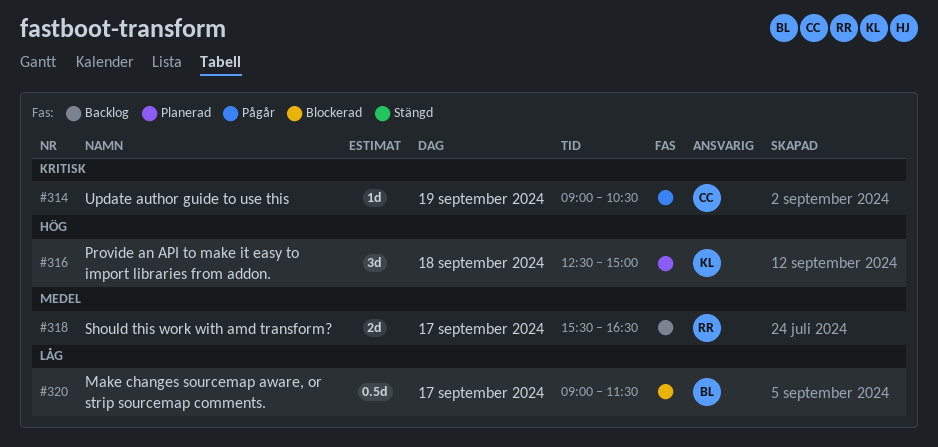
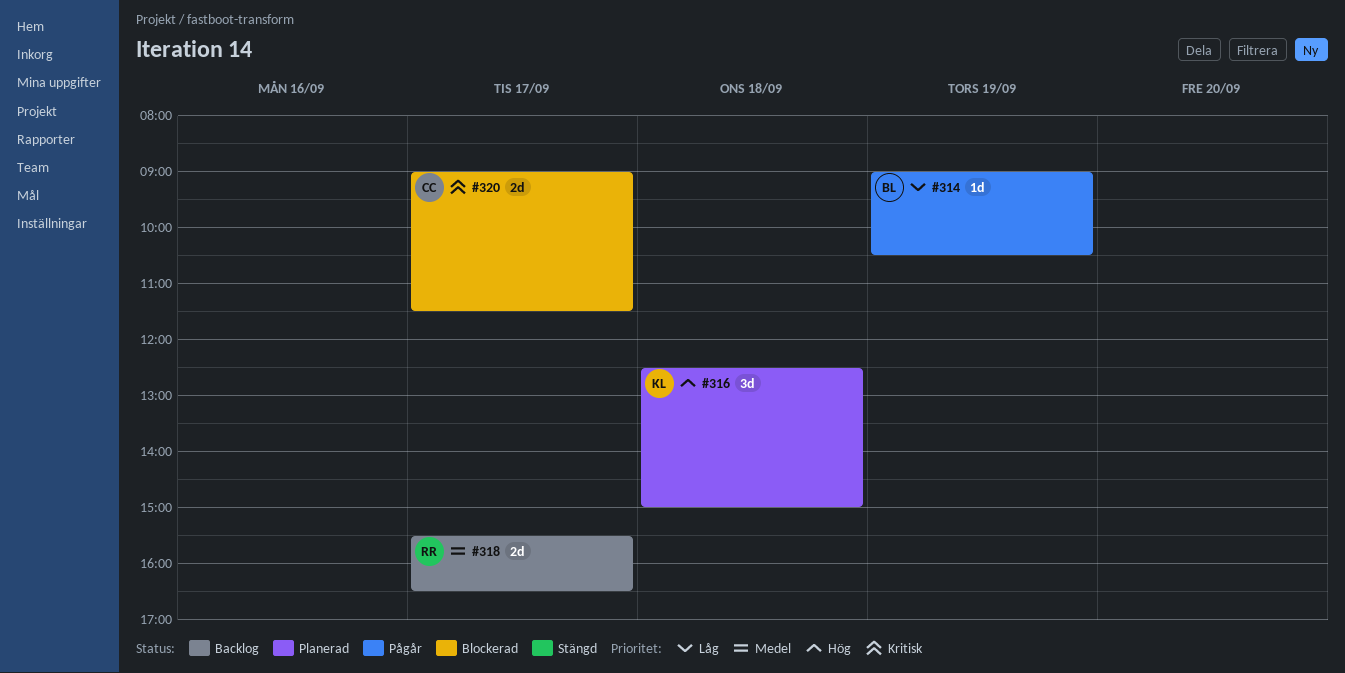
#314, owner: CC -> BL
#314, priority: Kritisk -> Låg
#320, owner: BL -> CC
#320, priority: Låg -> Kritisk
#320, estimate: 0.5d -> 2d

